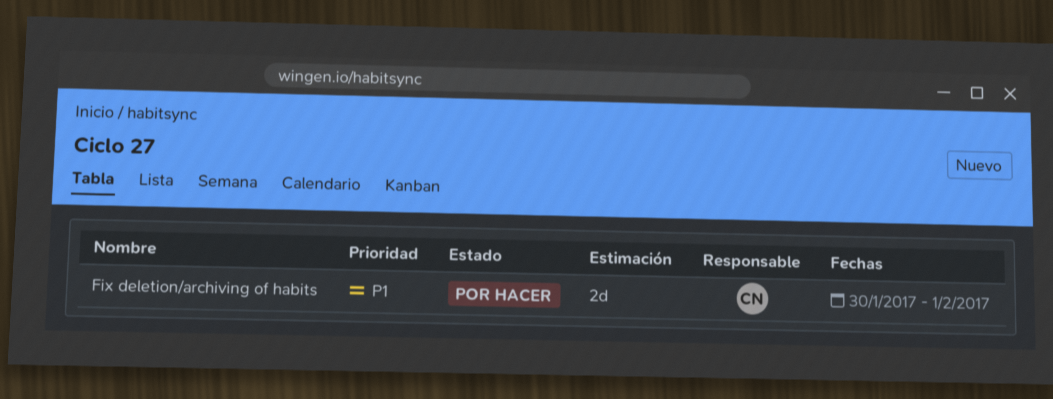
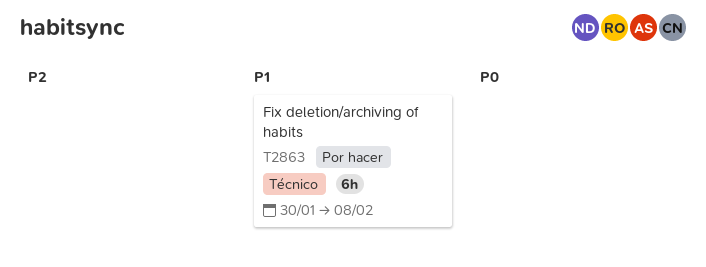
Fix deletion/archiving of habits, estimate: 2d -> 6h
Fix deletion/archiving of habits, due: Feb 1 -> Feb 8

